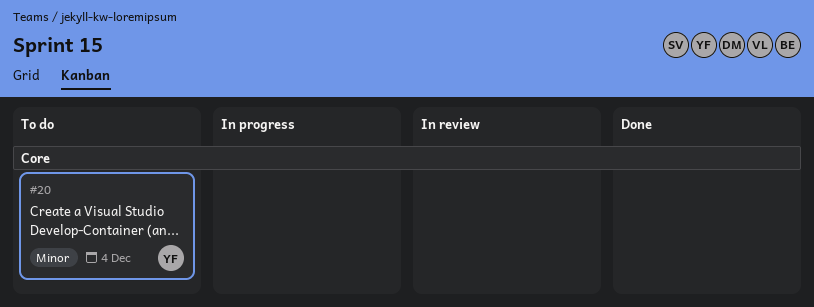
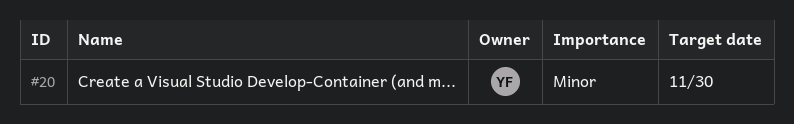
#20, due: Dec 4 -> Nov 30

